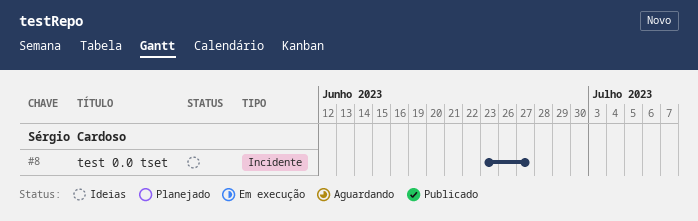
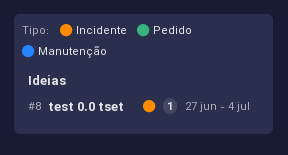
#8, start: Jun 23 -> Jun 27
#8, due: Jun 27 -> Jul 4

